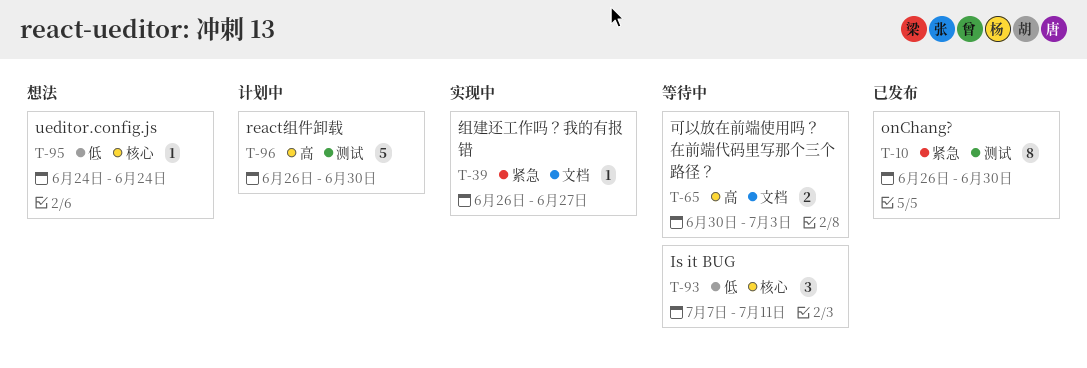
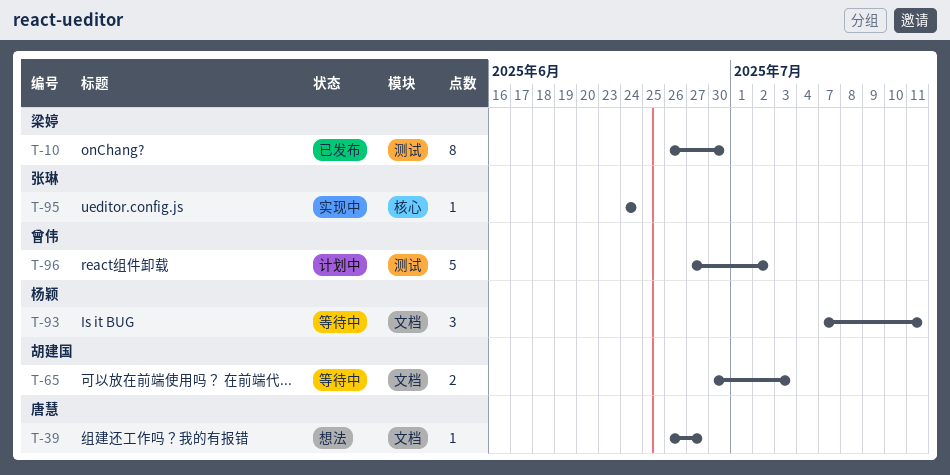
T-39, status: 实现中 -> 想法
T-93, label: 核心 -> 文档
T-95, status: 想法 -> 实现中
T-96, start: Jun 26 -> Jun 27
T-96, due: Jun 30 -> Jul 2

